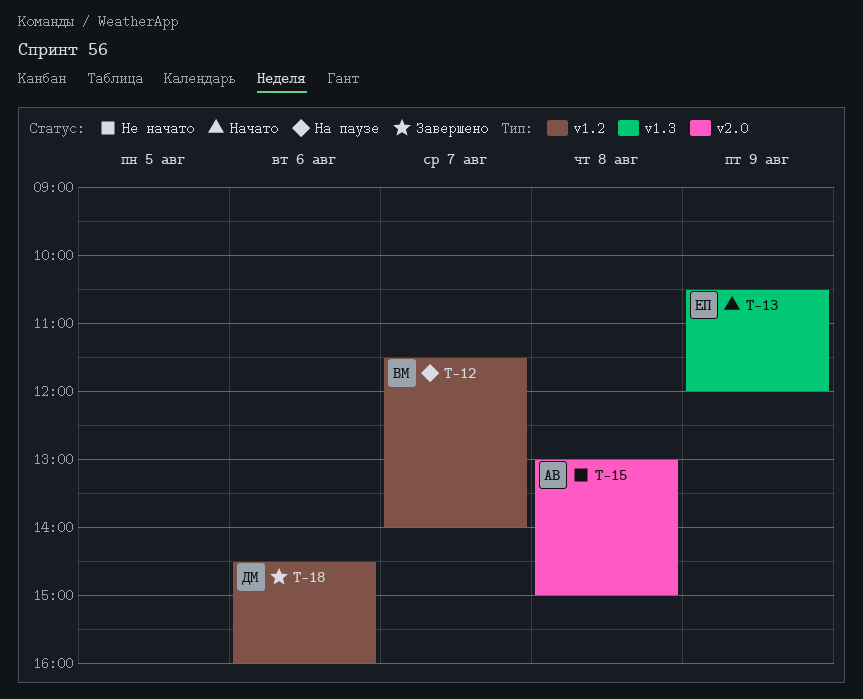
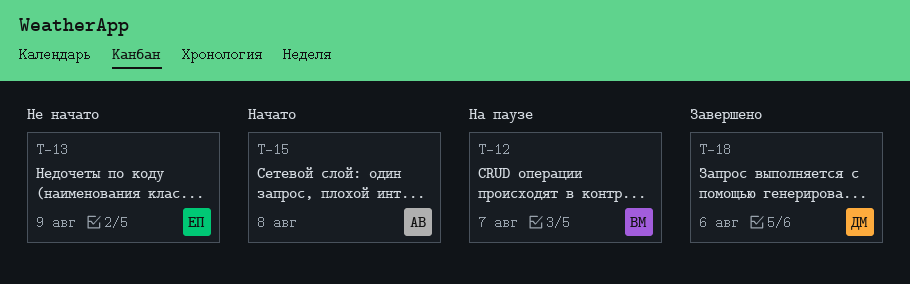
T-13, status: Начато -> Не начато
T-15, status: Не начато -> Начато

